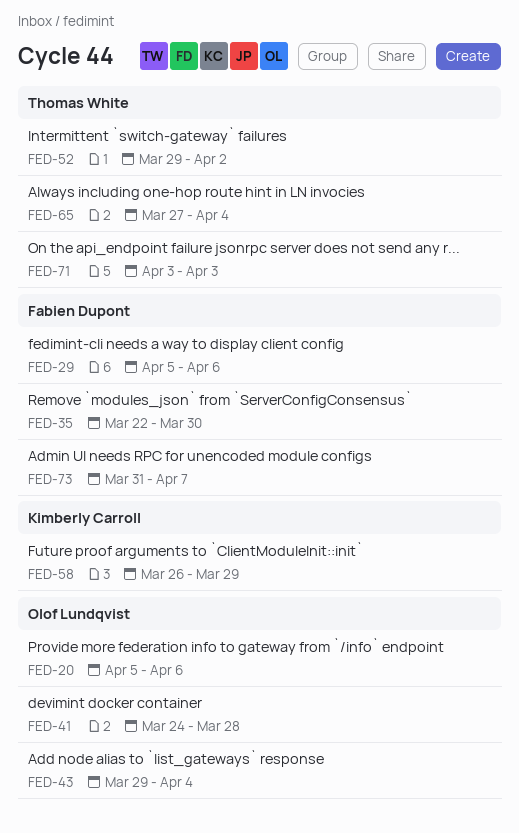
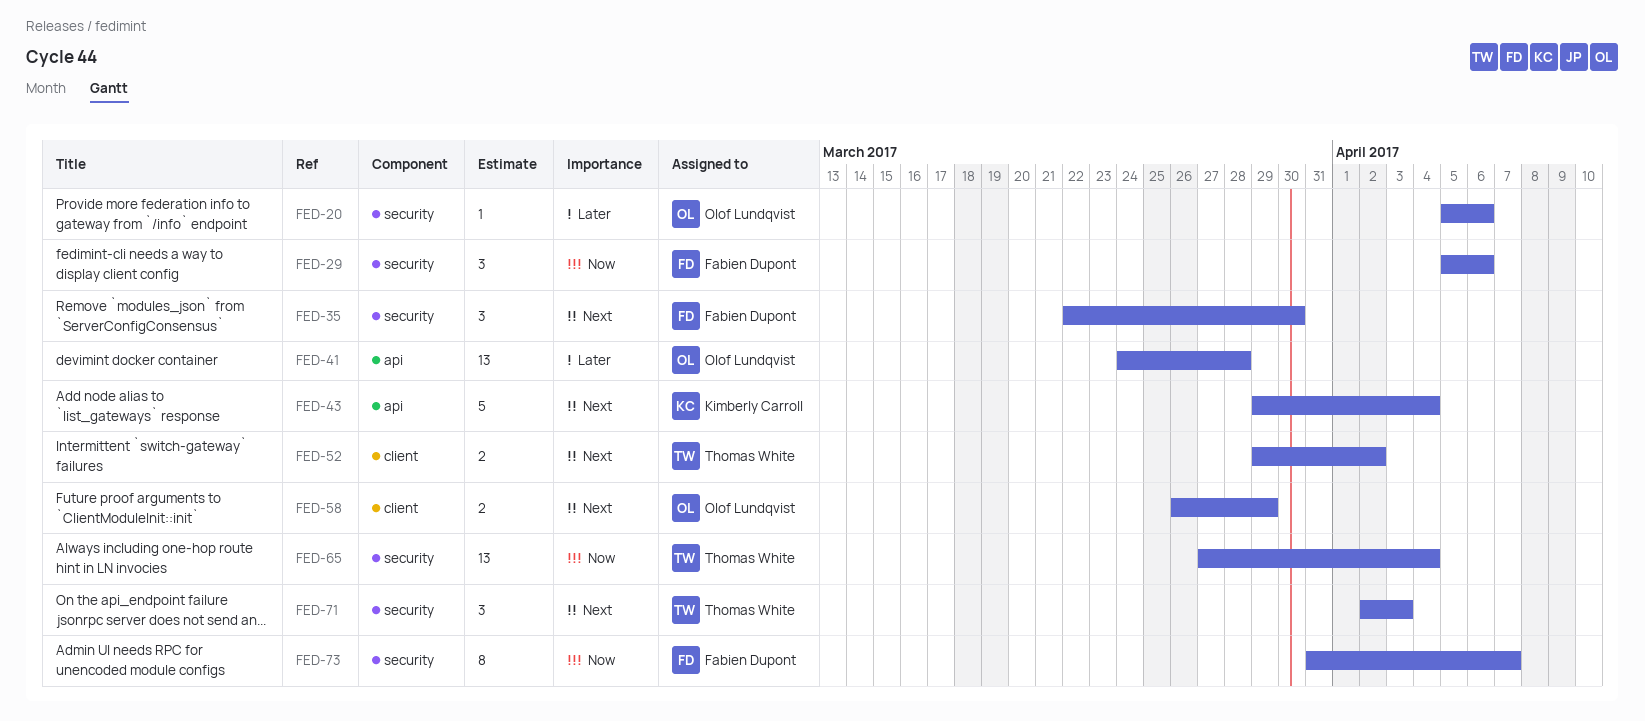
FED-43, owner: Olof Lundqvist -> Kimberly Carroll
FED-58, owner: Kimberly Carroll -> Olof Lundqvist
FED-71, start: Apr 3 -> Apr 2

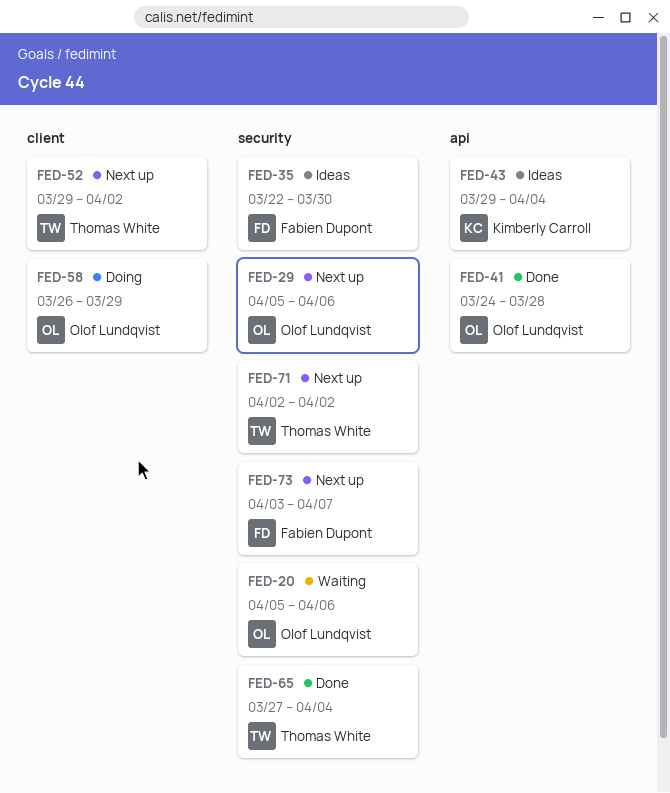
FED-29, owner: Fabien Dupont -> Olof Lundqvist
FED-71, due: Apr 3 -> Apr 2
FED-73, start: Mar 31 -> Apr 3

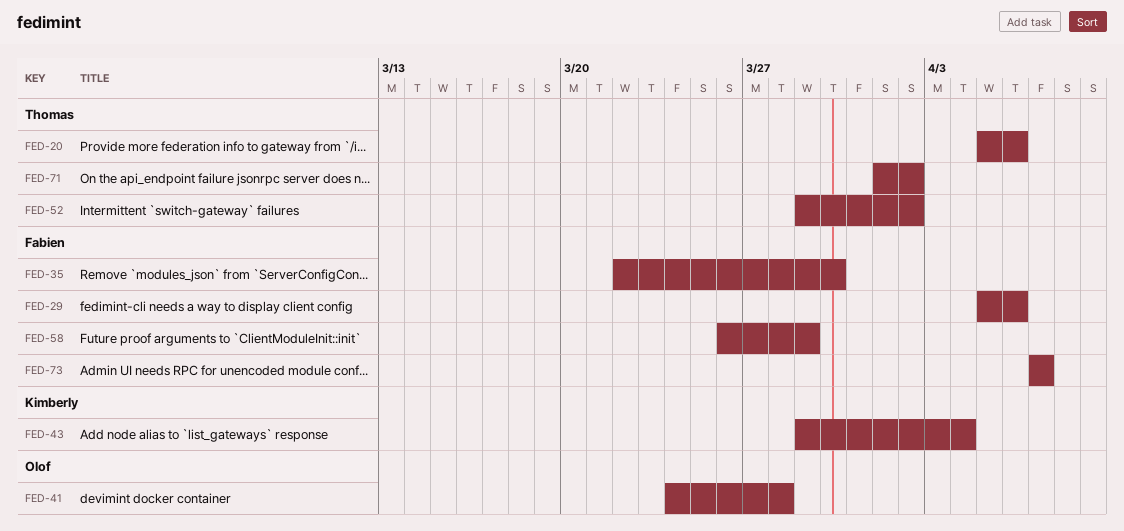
FED-20, owner: Olof Lundqvist -> Thomas White
FED-29, owner: Olof Lundqvist -> Fabien Dupont
FED-58, owner: Olof Lundqvist -> Fabien Dupont
FED-65: present -> none
FED-71, start: Apr 2 -> Apr 1
FED-73, start: Apr 3 -> Apr 7

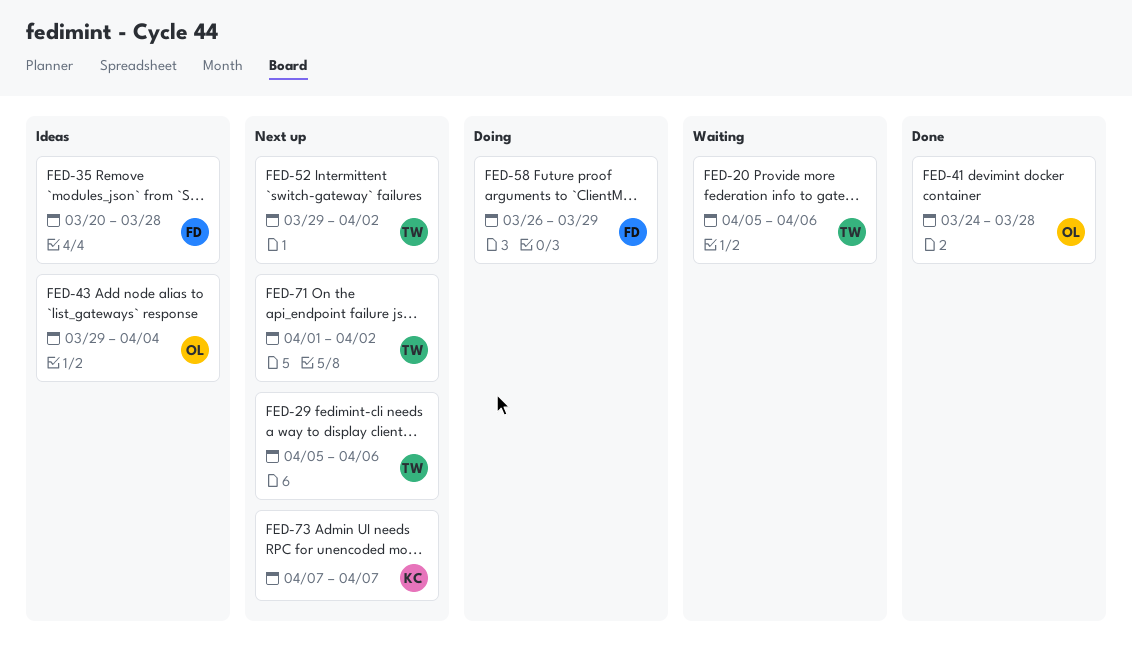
FED-29, owner: Fabien -> Thomas
FED-35, start: Mar 22 -> Mar 20
FED-35, due: Mar 30 -> Mar 28
FED-43, owner: Kimberly -> Olof
FED-73, owner: Fabien -> Kimberly

